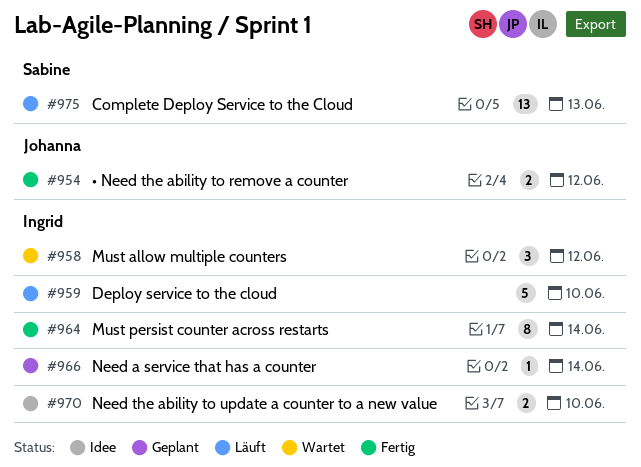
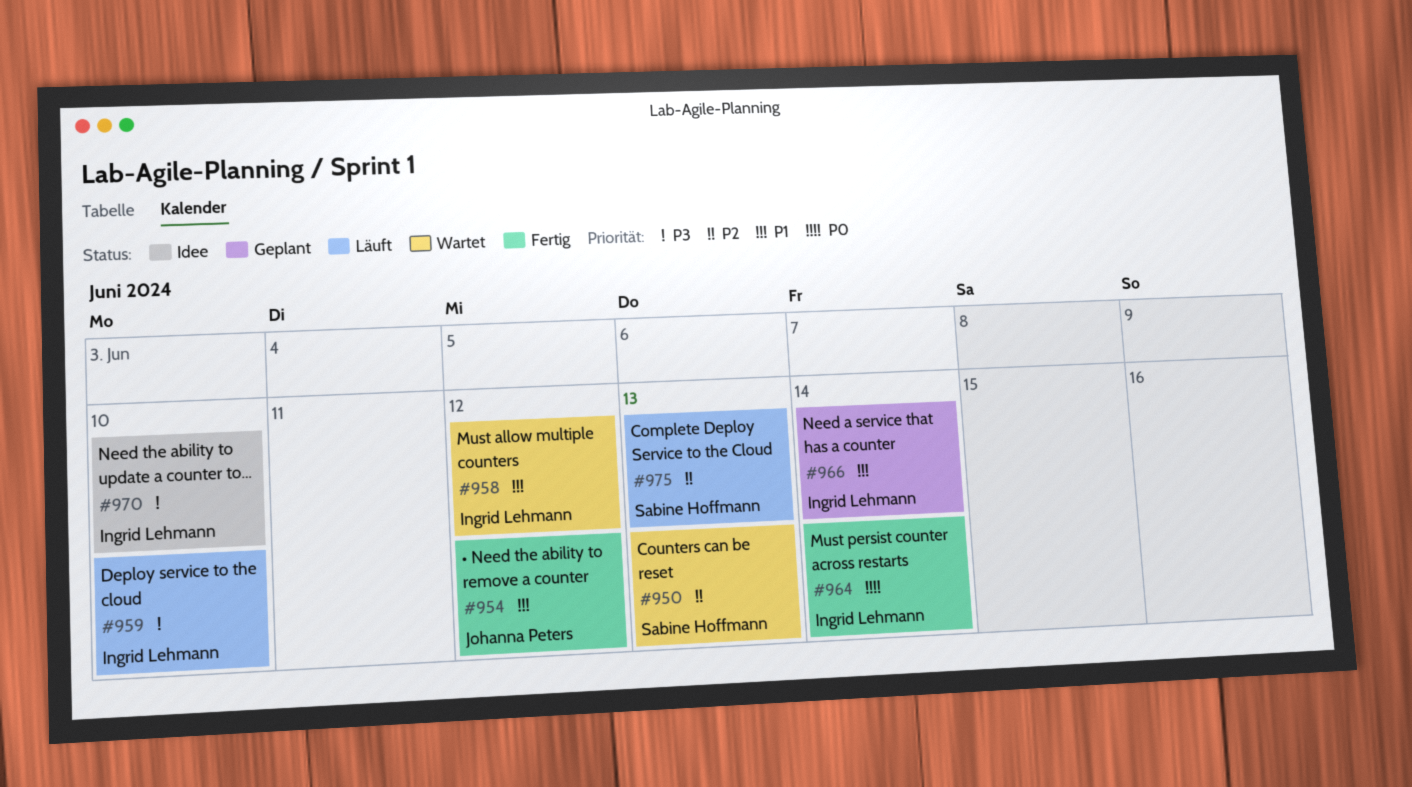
#950: none -> present

